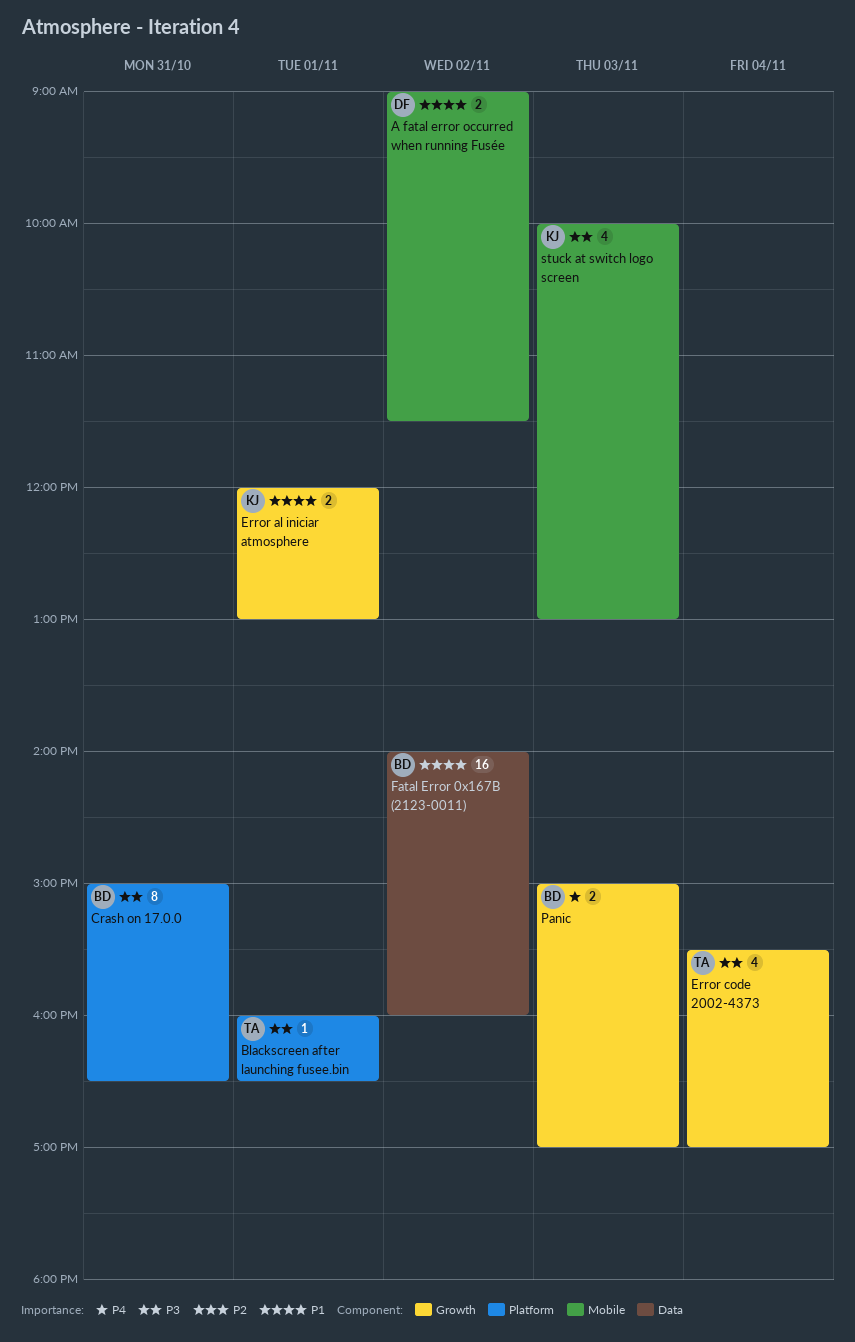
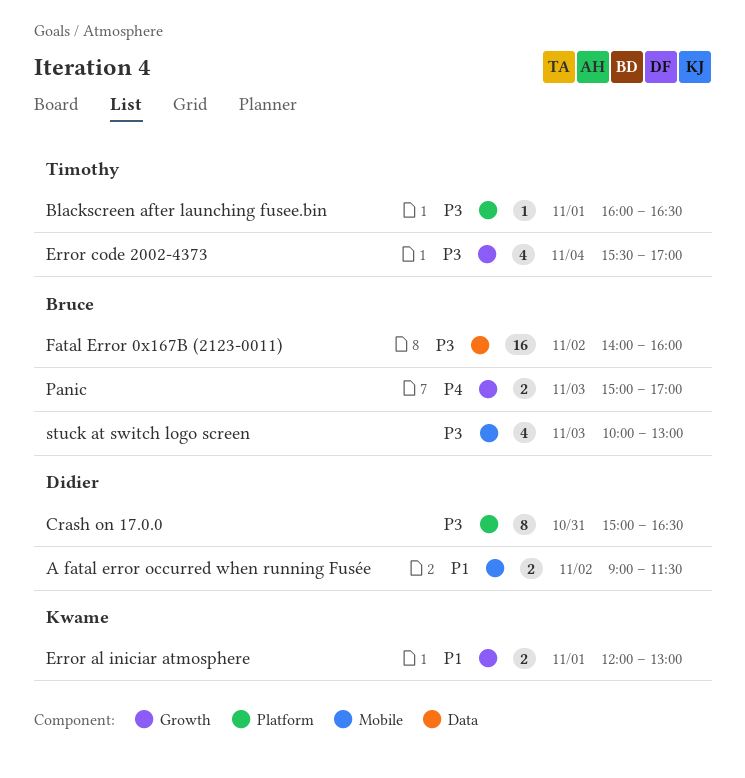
Crash on 17.0.0, owner: Bruce -> Didier
Fatal Error 0x167B (2123-0011), priority: P1 -> P3
stuck at switch logo screen, owner: Kwame -> Bruce

